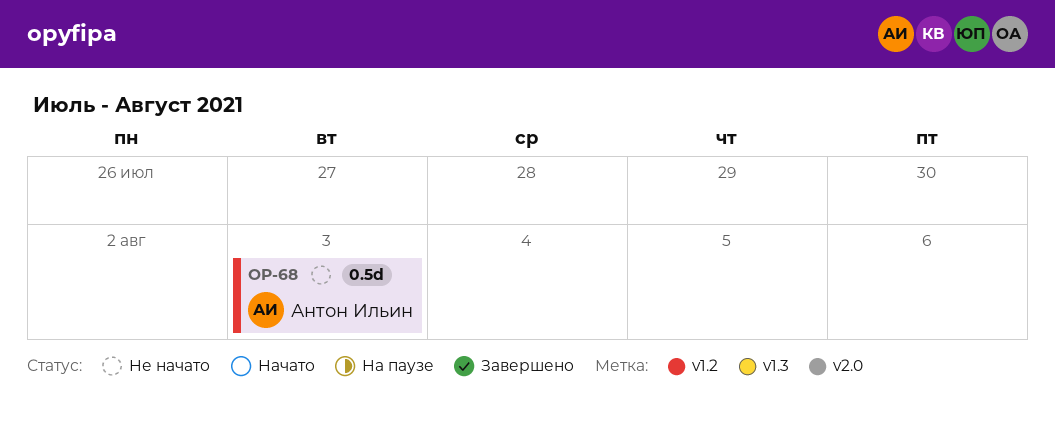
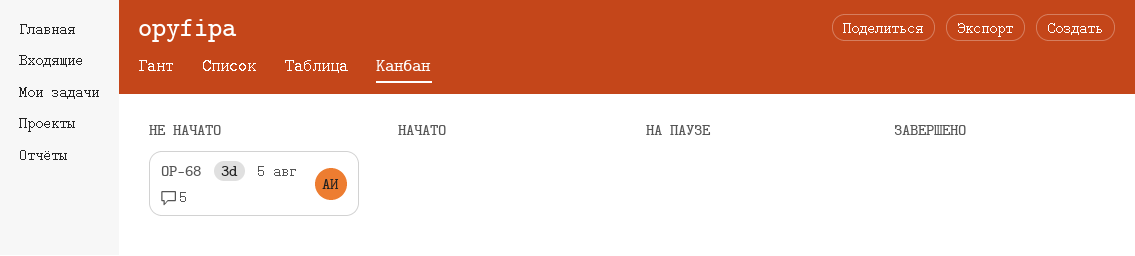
OP-68, estimate: 0.5d -> 3d
OP-68, due: Aug 3 -> Aug 5

